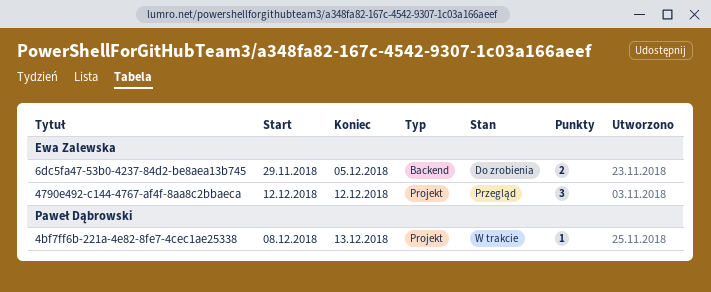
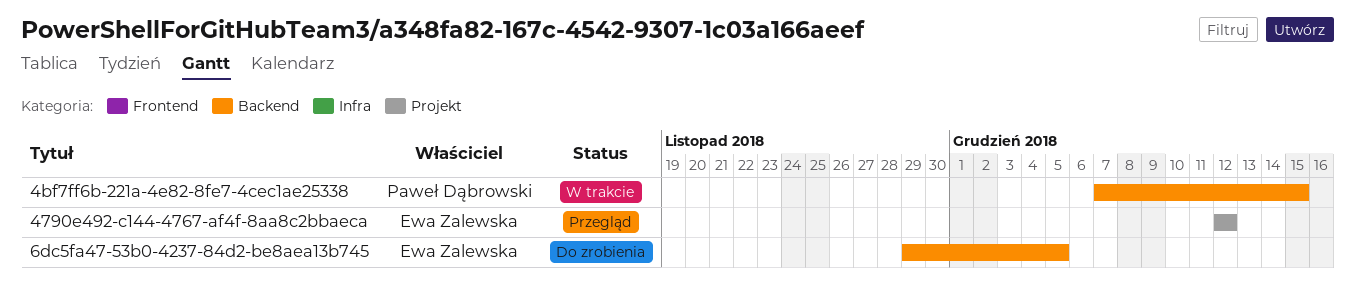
4bf7ff6b-221a-4e82-8fe7-4cec1ae25338, label: Projekt -> Backend
4bf7ff6b-221a-4e82-8fe7-4cec1ae25338, start: Dec 8 -> Dec 7
4bf7ff6b-221a-4e82-8fe7-4cec1ae25338, due: Dec 13 -> Dec 15

